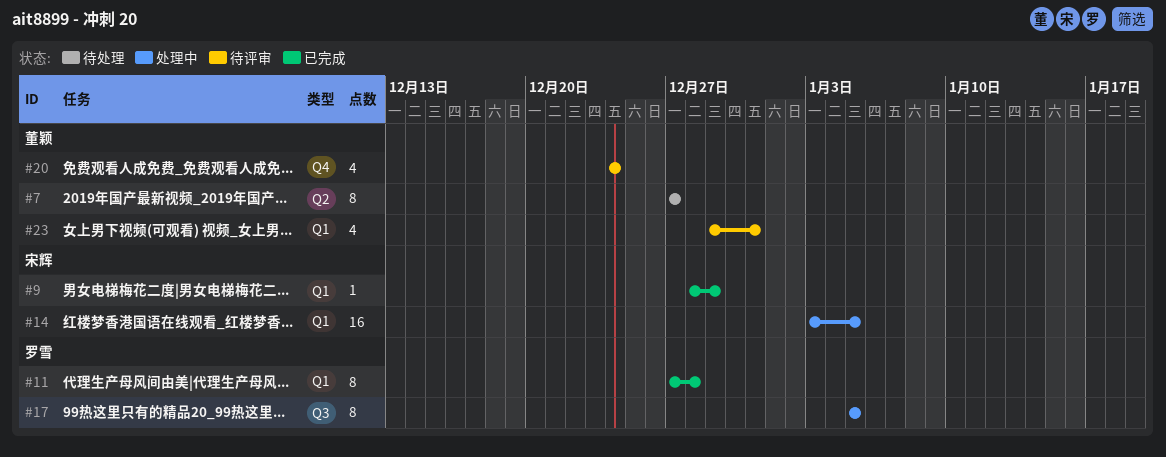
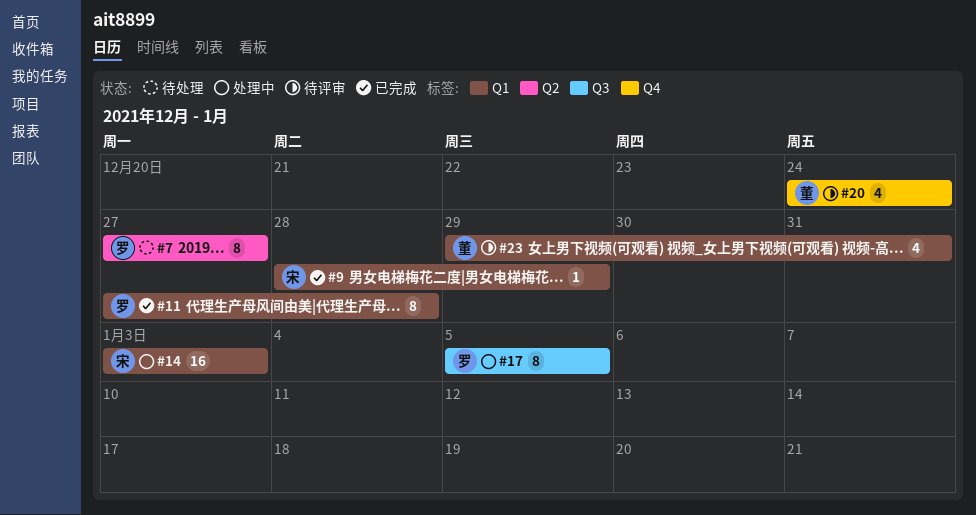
#7, owner: 董颖 -> 罗雪
#14, due: Jan 5 -> Jan 3

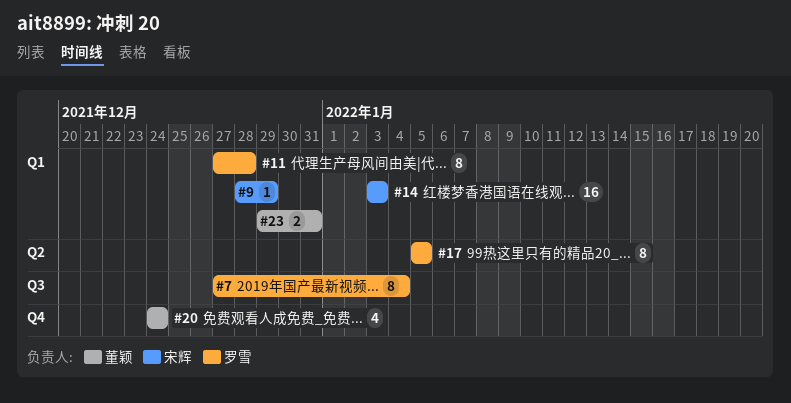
#7, label: Q2 -> Q3
#7, due: Dec 27 -> Jan 4
#17, label: Q3 -> Q2
#23, estimate: 4 -> 2

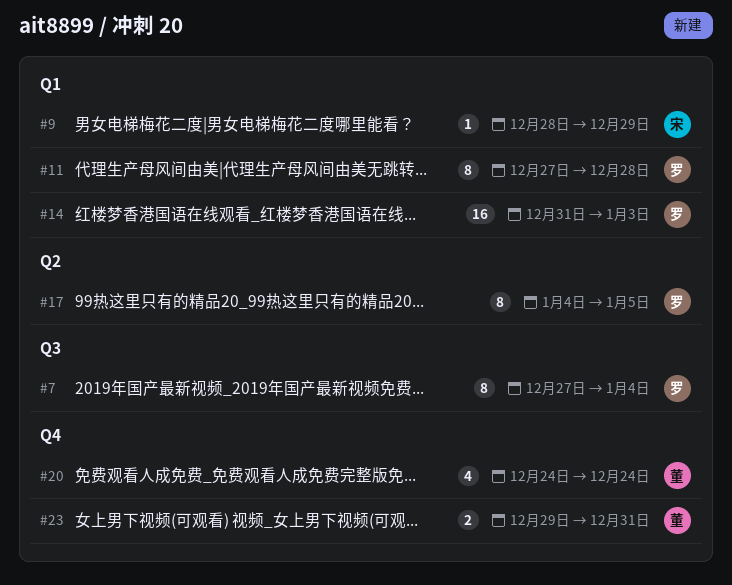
#14, owner: 宋辉 -> 罗雪
#14, start: Jan 3 -> Dec 31
#17, start: Jan 5 -> Jan 4
#23, label: Q1 -> Q4

